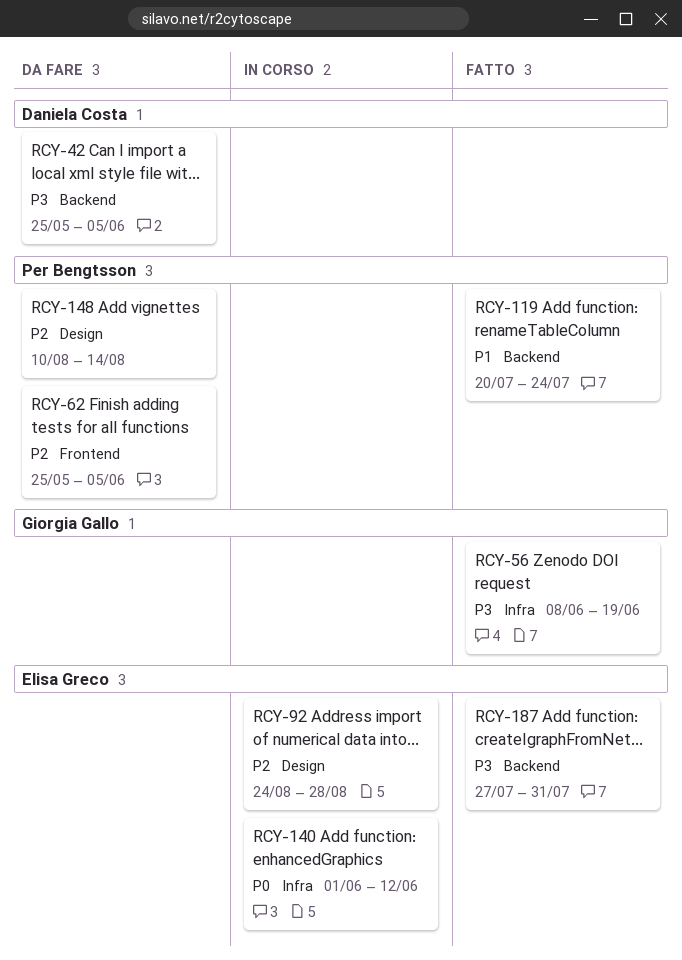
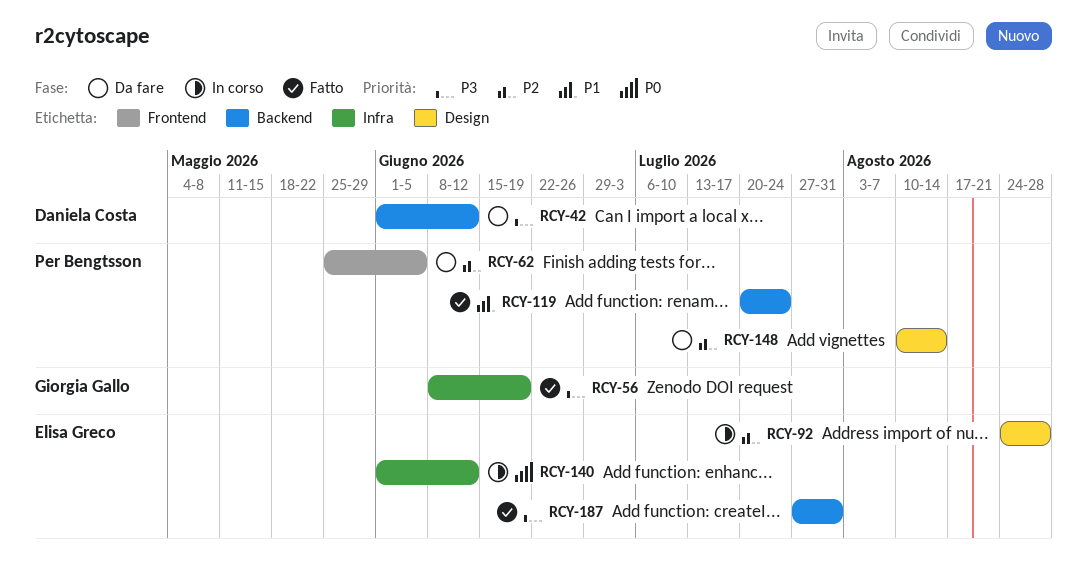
RCY-42, start: May 25 -> Jun 1
RCY-42, due: Jun 5 -> Jun 12

